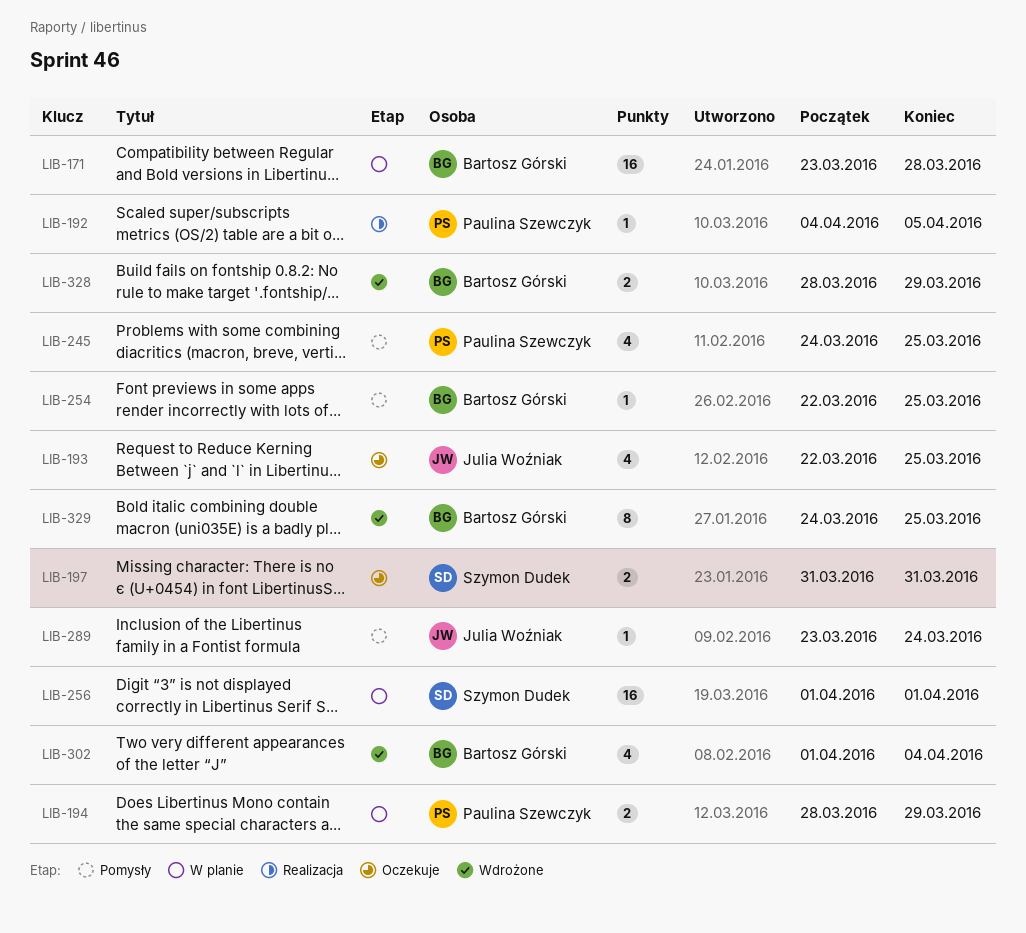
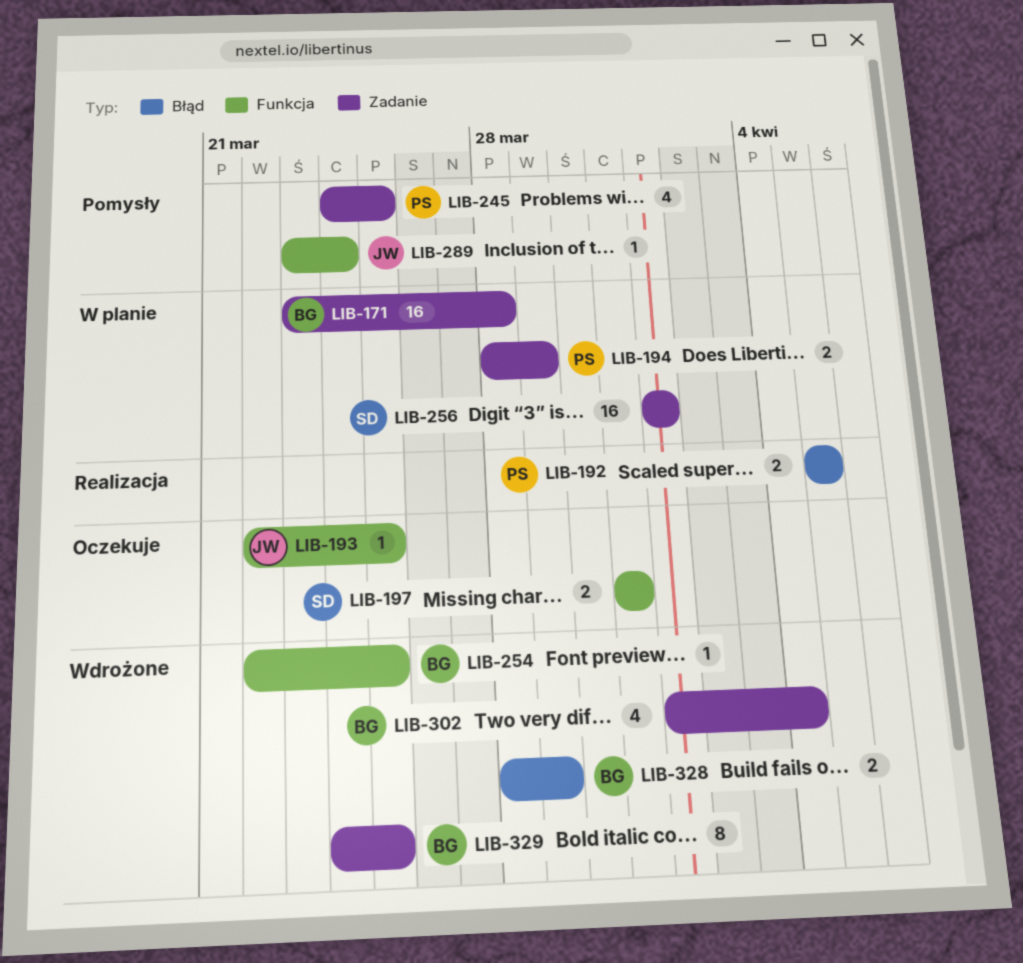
LIB-192, estimate: 1 -> 2
LIB-192, start: Apr 4 -> Apr 5
LIB-193, estimate: 4 -> 1
LIB-254, status: Pomysły -> Wdrożone

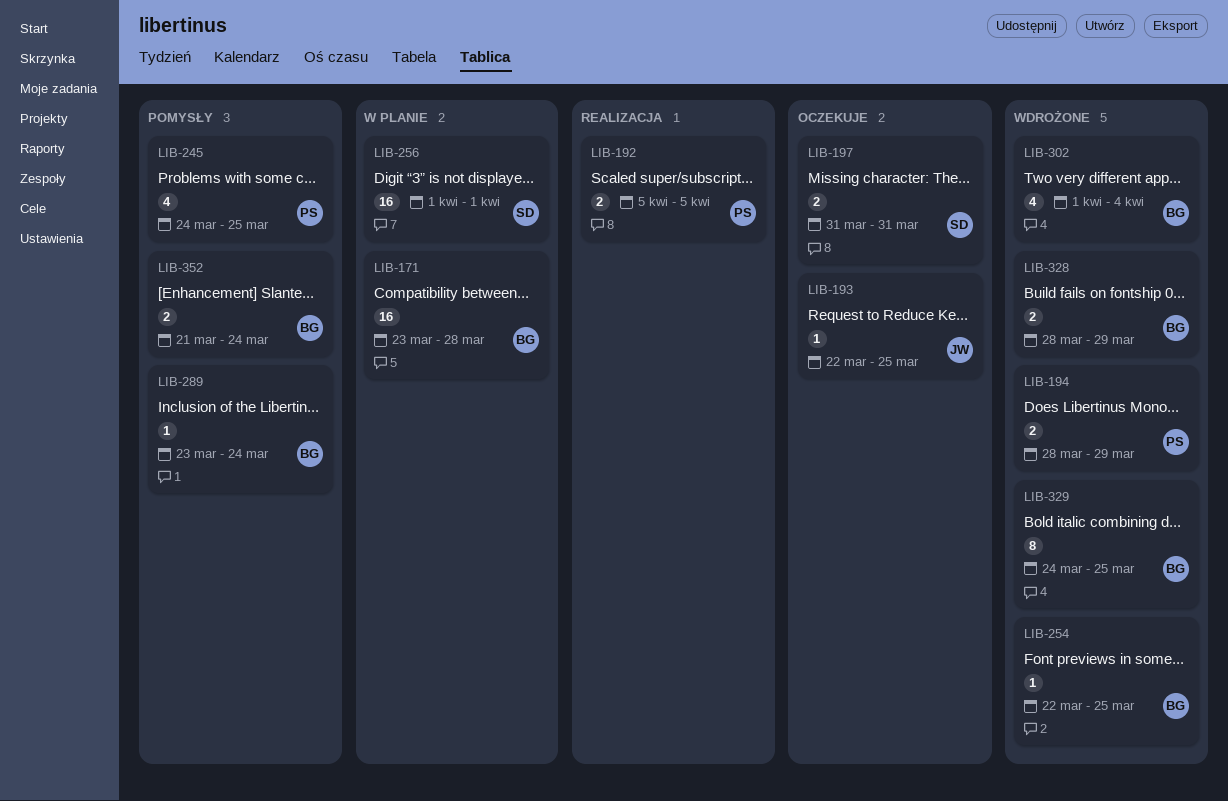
LIB-194, status: W planie -> Wdrożone
LIB-289, owner: JW -> BG
LIB-352: none -> present

